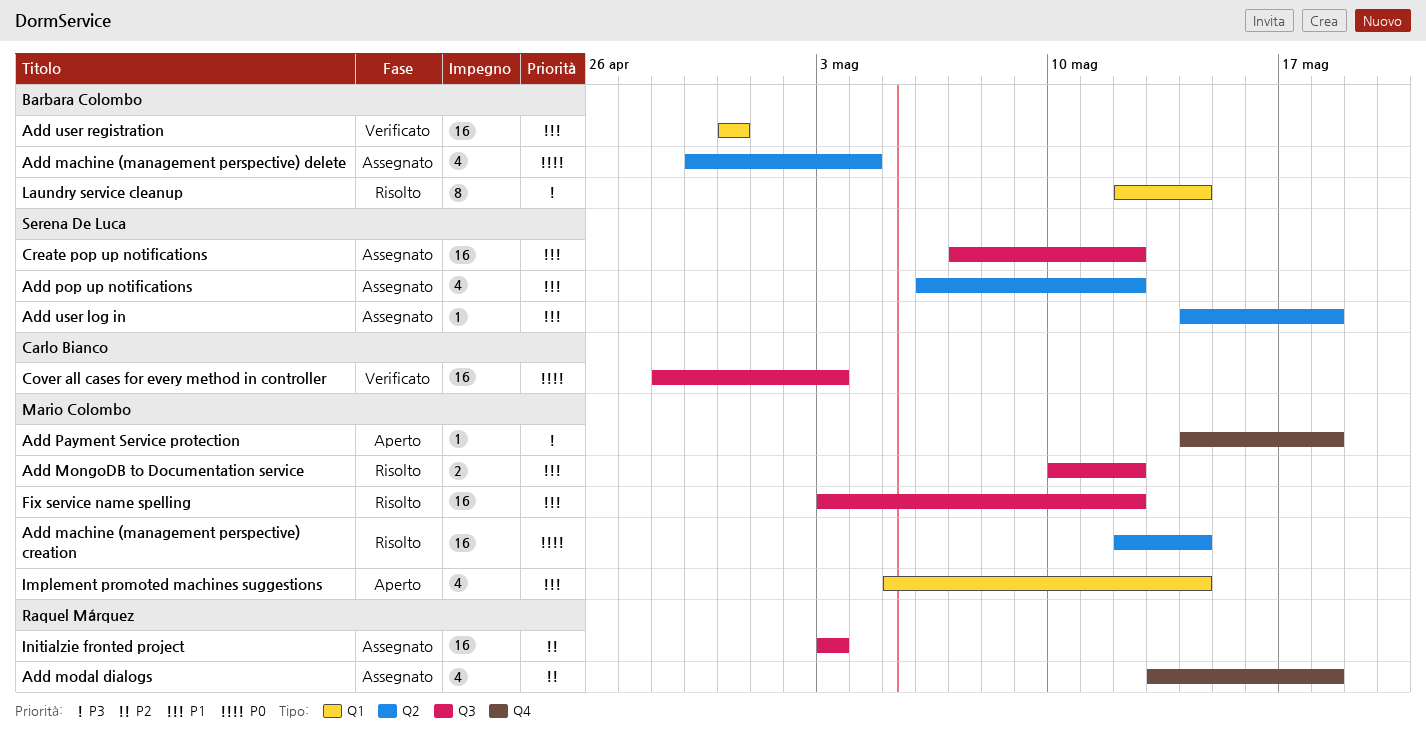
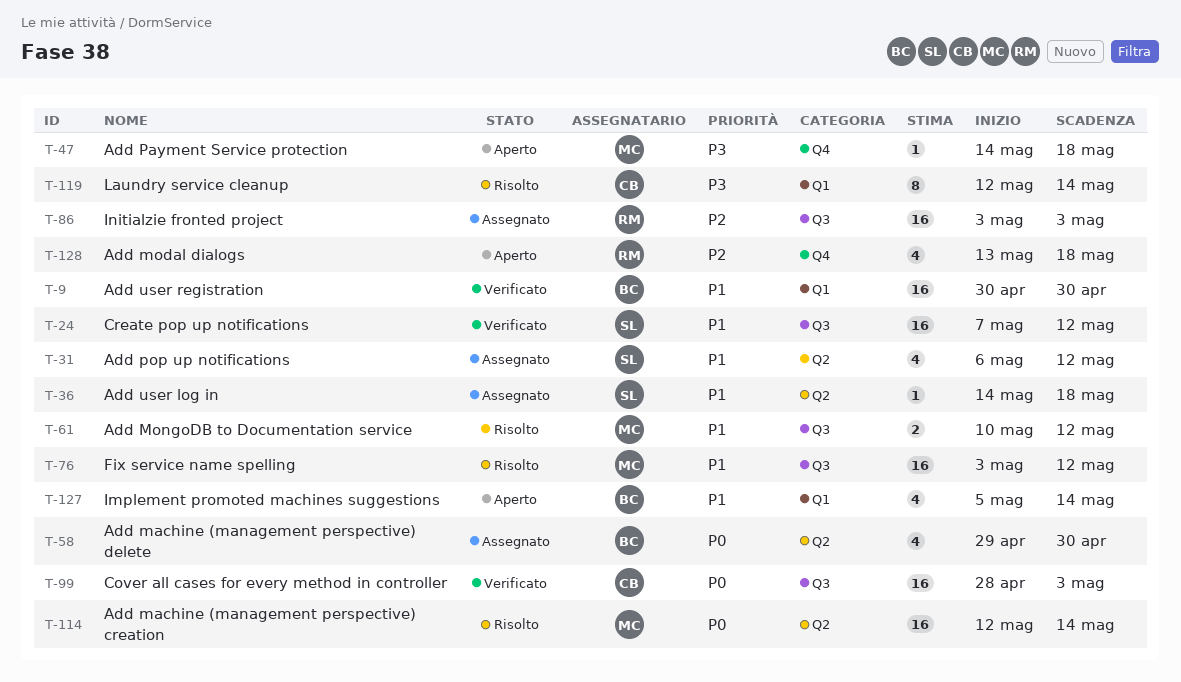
Add machine (management perspective) delete, due: May 4 -> Apr 30
Add modal dialogs, status: Assegnato -> Aperto
Create pop up notifications, status: Assegnato -> Verificato
Implement promoted machines suggestions, owner: Mario Colombo -> Barbara Colombo
Laundry service cleanup, owner: Barbara Colombo -> Carlo Bianco

